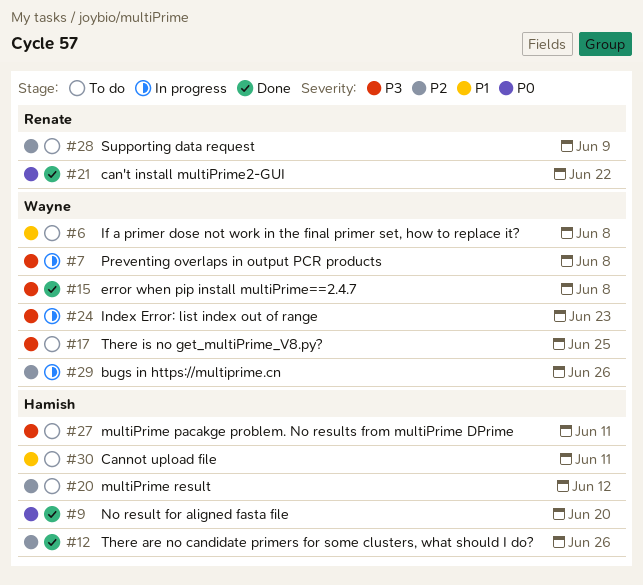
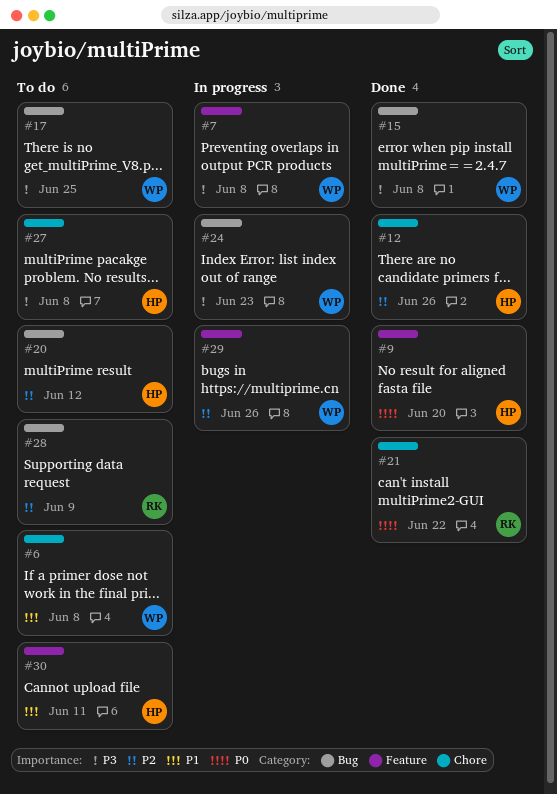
#27, due: Jun 11 -> Jun 8

